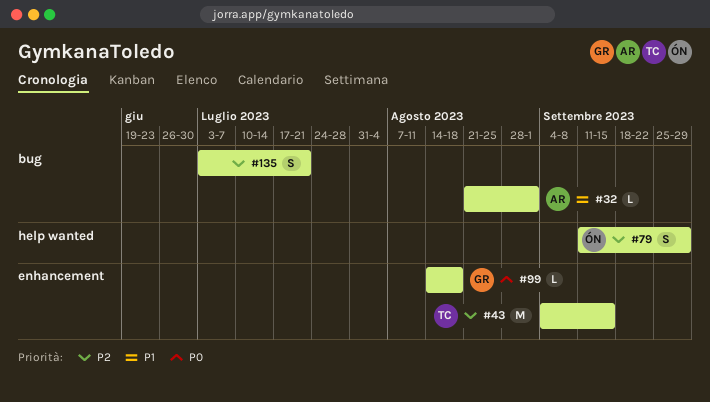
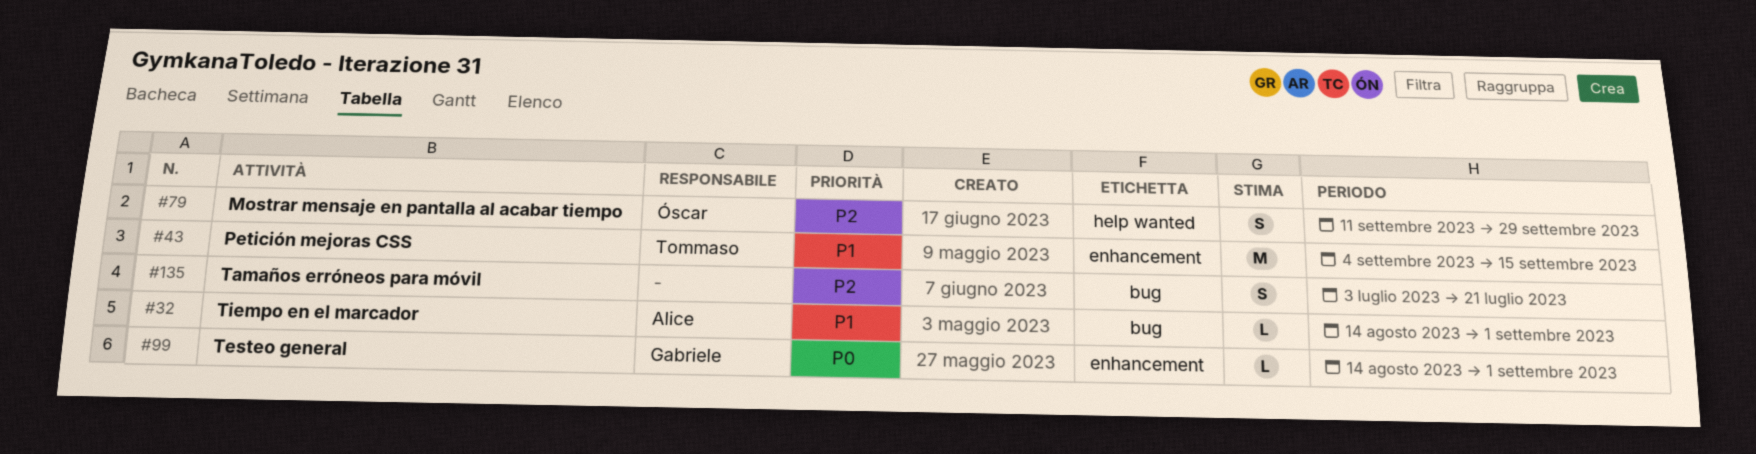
#32, start: Aug 21 -> Aug 14
#43, priority: P2 -> P1
#99, due: Aug 18 -> Sep 1

